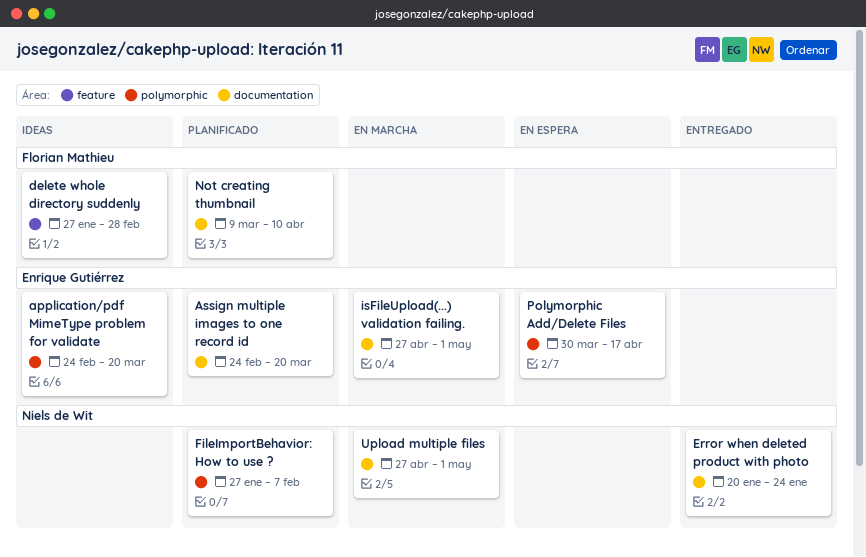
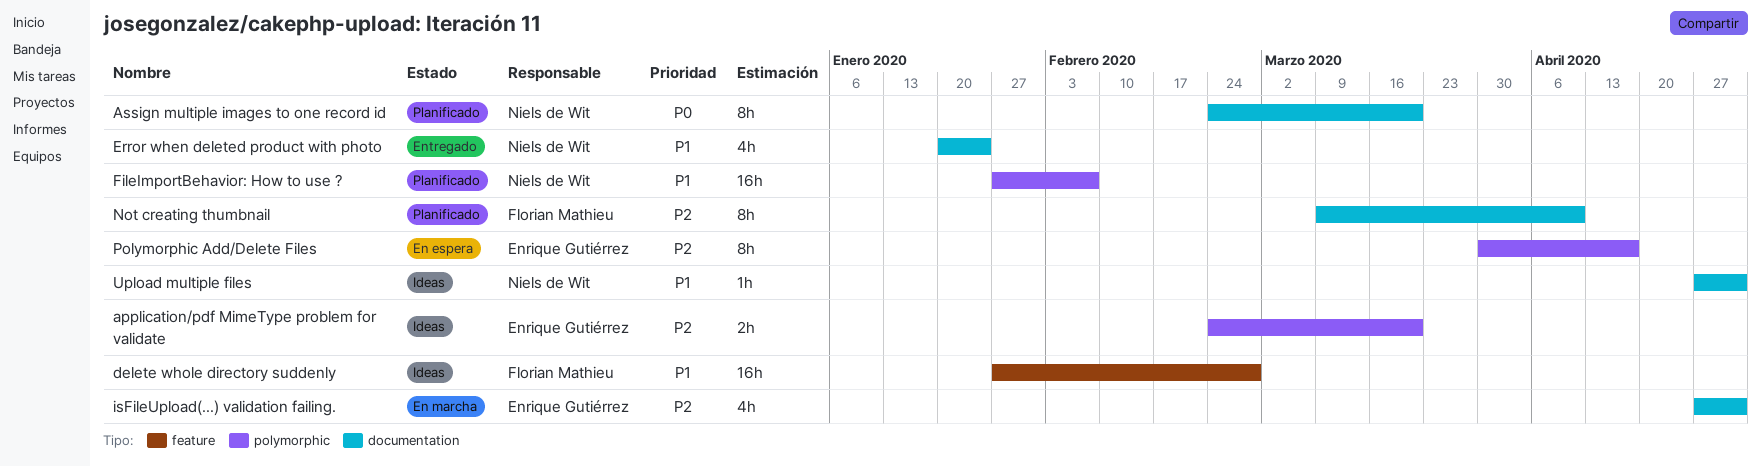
Assign multiple images to one record id, owner: Enrique Gutiérrez -> Niels de Wit
Upload multiple files, status: En marcha -> Ideas

